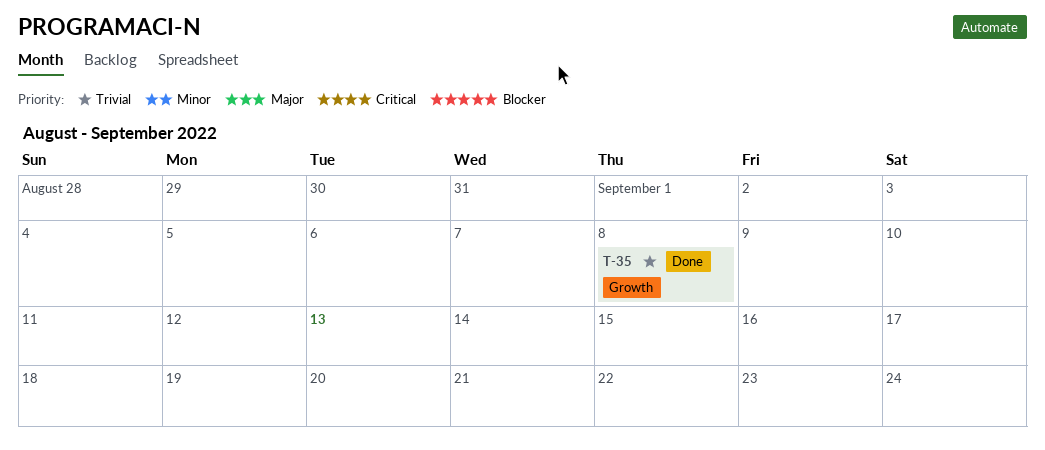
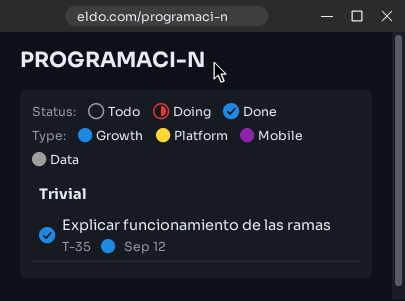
T-35, due: Sep 8 -> Sep 12

